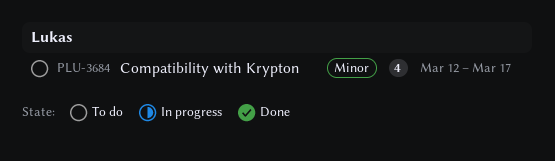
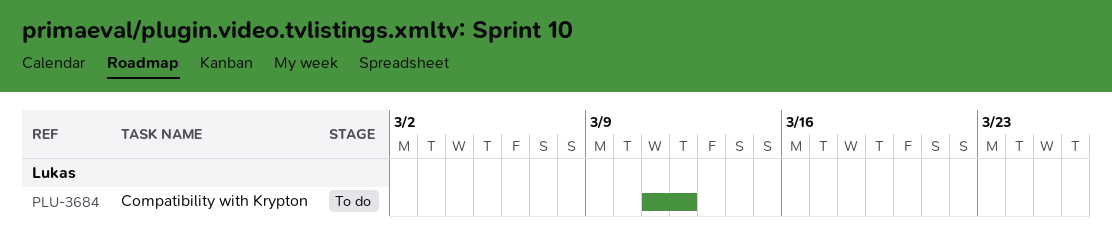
PLU-3684, start: Mar 12 -> Mar 11
PLU-3684, due: Mar 17 -> Mar 12

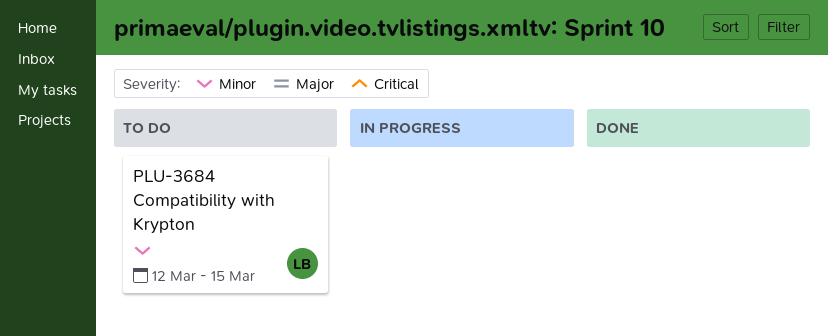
PLU-3684, start: Mar 11 -> Mar 12
PLU-3684, due: Mar 12 -> Mar 15

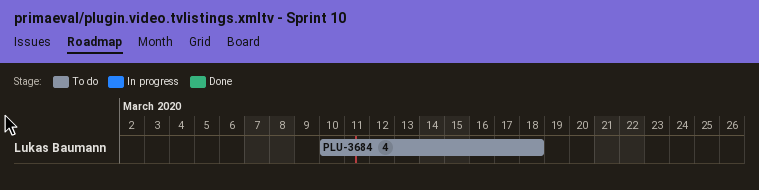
PLU-3684, start: Mar 12 -> Mar 10
PLU-3684, due: Mar 15 -> Mar 18

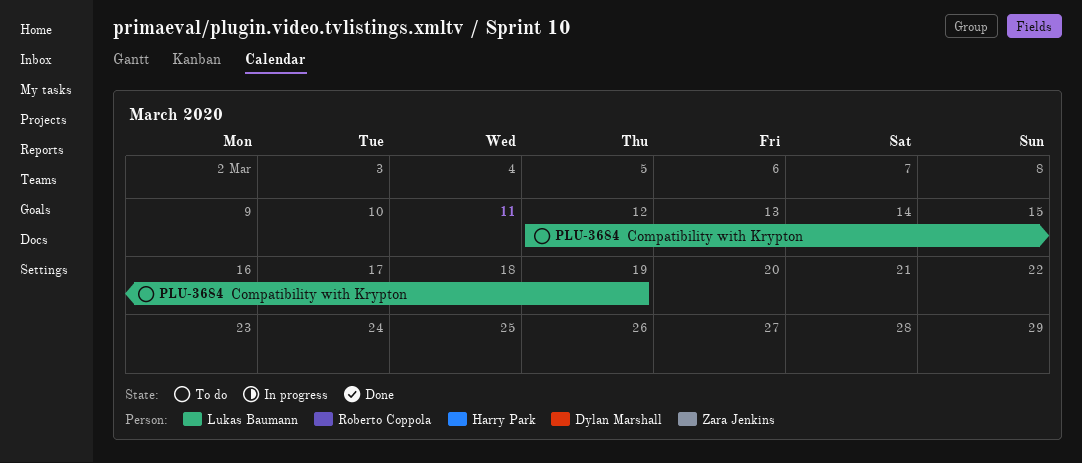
PLU-3684, start: Mar 10 -> Mar 12
PLU-3684, due: Mar 18 -> Mar 19

